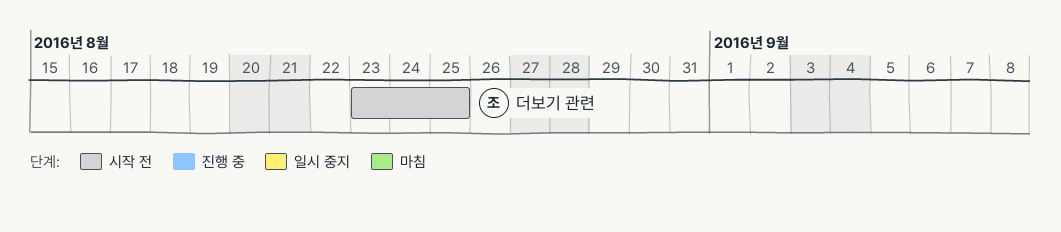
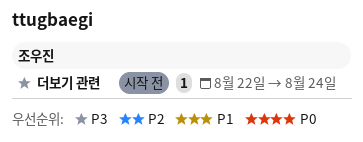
더보기 관련, start: Aug 23 -> Aug 22
더보기 관련, due: Aug 25 -> Aug 24

